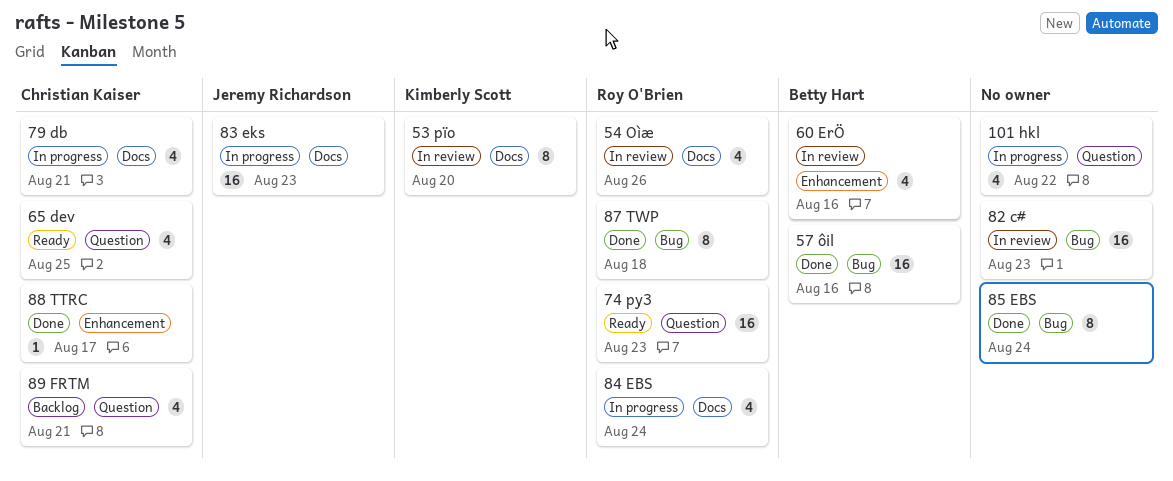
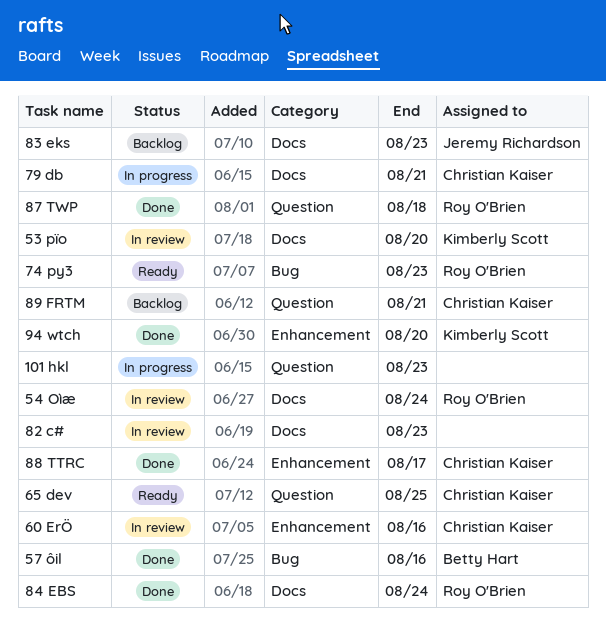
101 hkl, due: Aug 22 -> Aug 23
54 Oìæ, due: Aug 26 -> Aug 24
60 ErÖ, owner: Betty Hart -> Christian Kaiser
74 py3, label: Question -> Bug
82 c#, label: Bug -> Docs
83 eks, status: In progress -> Backlog
84 EBS, status: In progress -> Done
85 EBS: present -> none
87 TWP, label: Bug -> Question
94 wtch: none -> present

